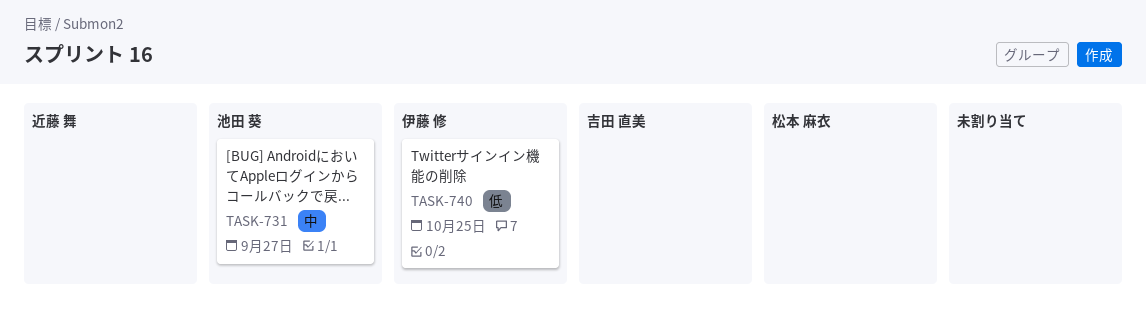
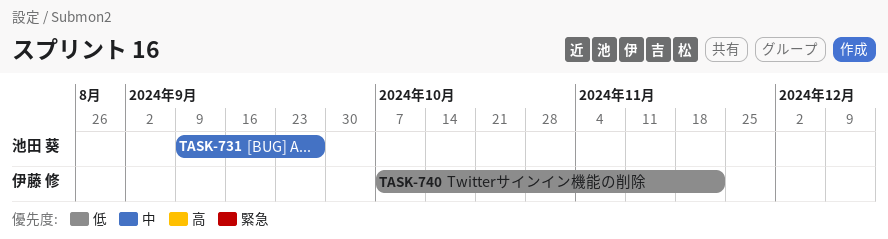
TASK-740, due: Oct 25 -> Nov 22

